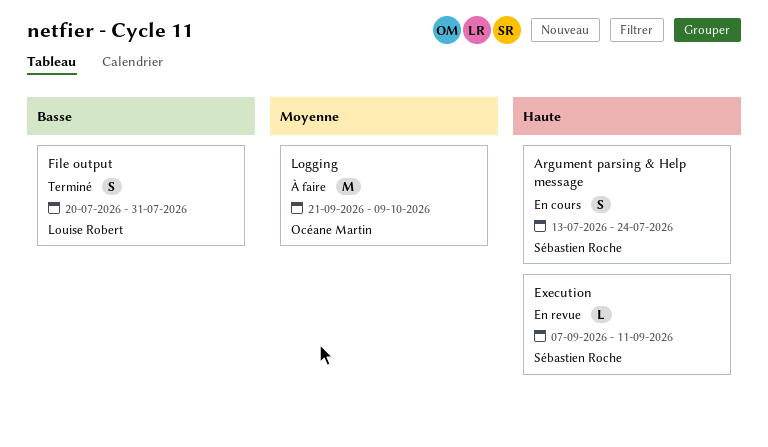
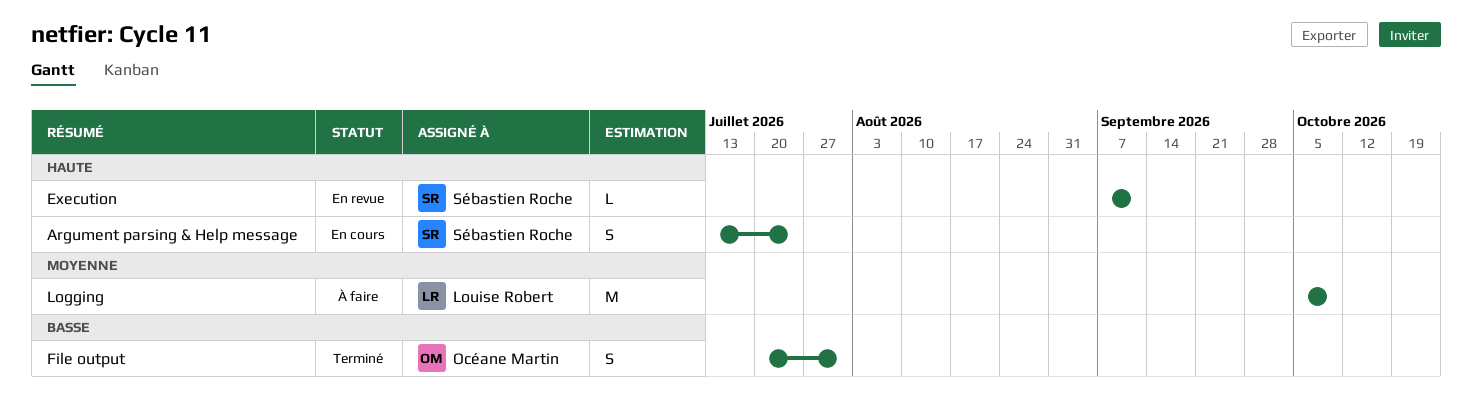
File output, owner: Louise Robert -> Océane Martin
Logging, owner: Océane Martin -> Louise Robert
Logging, start: Sep 21 -> Oct 5

